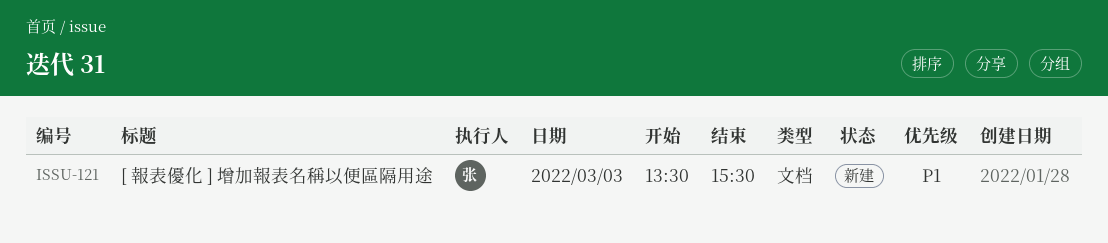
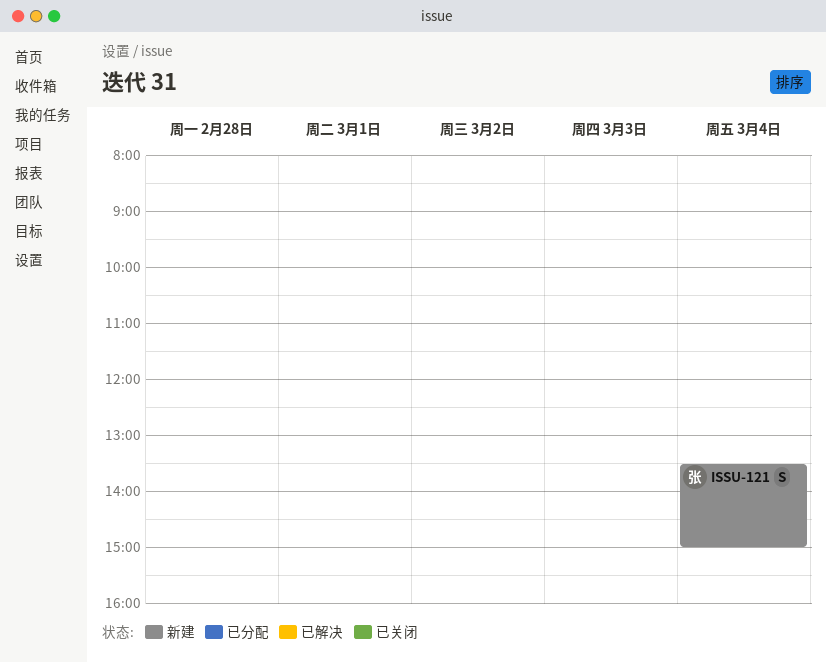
ISSU-121, day: Mar 3 -> Mar 4
ISSU-121, ends: 15:30 -> 15:00

